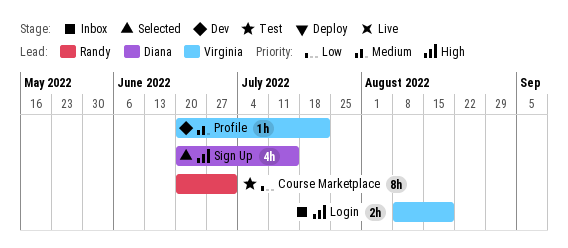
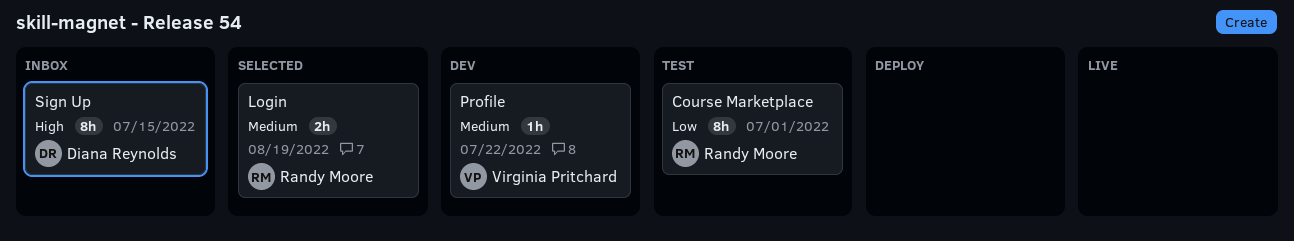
Login, status: Inbox -> Selected
Login, owner: Virginia Pritchard -> Randy Moore
Login, priority: High -> Medium
Sign Up, status: Selected -> Inbox
Sign Up, estimate: 4h -> 8h

